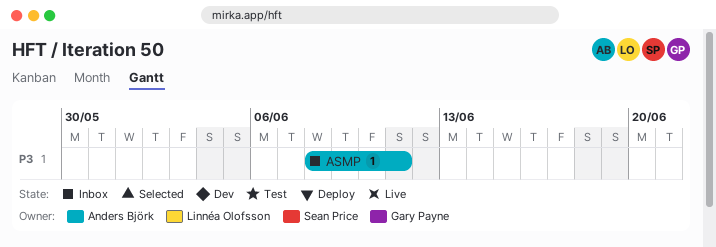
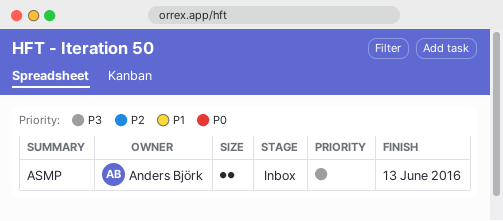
ASMP, estimate: 1 -> 2
ASMP, due: Jun 11 -> Jun 13

